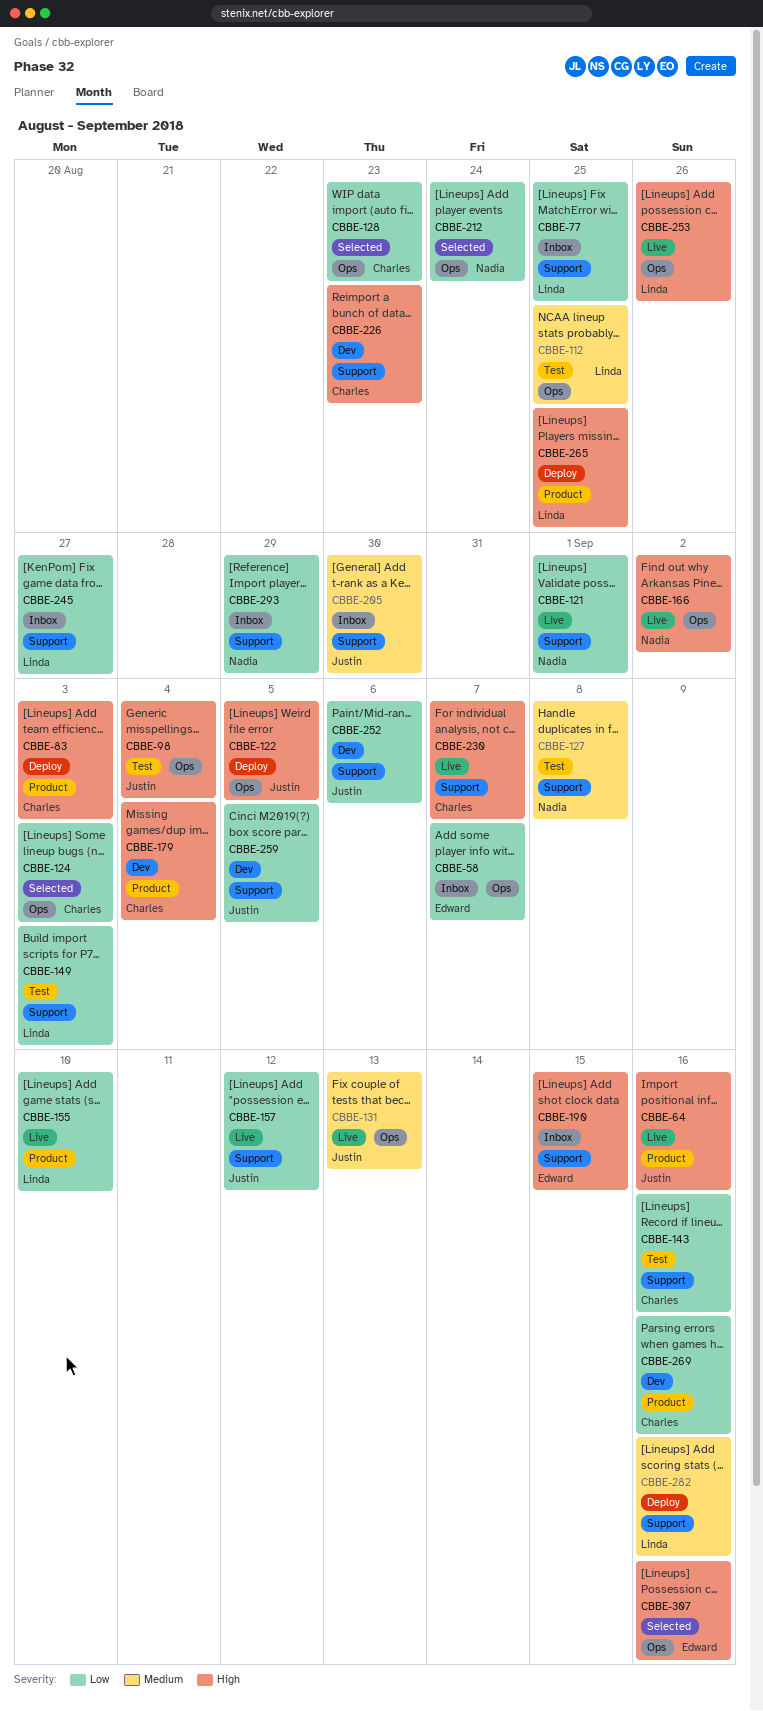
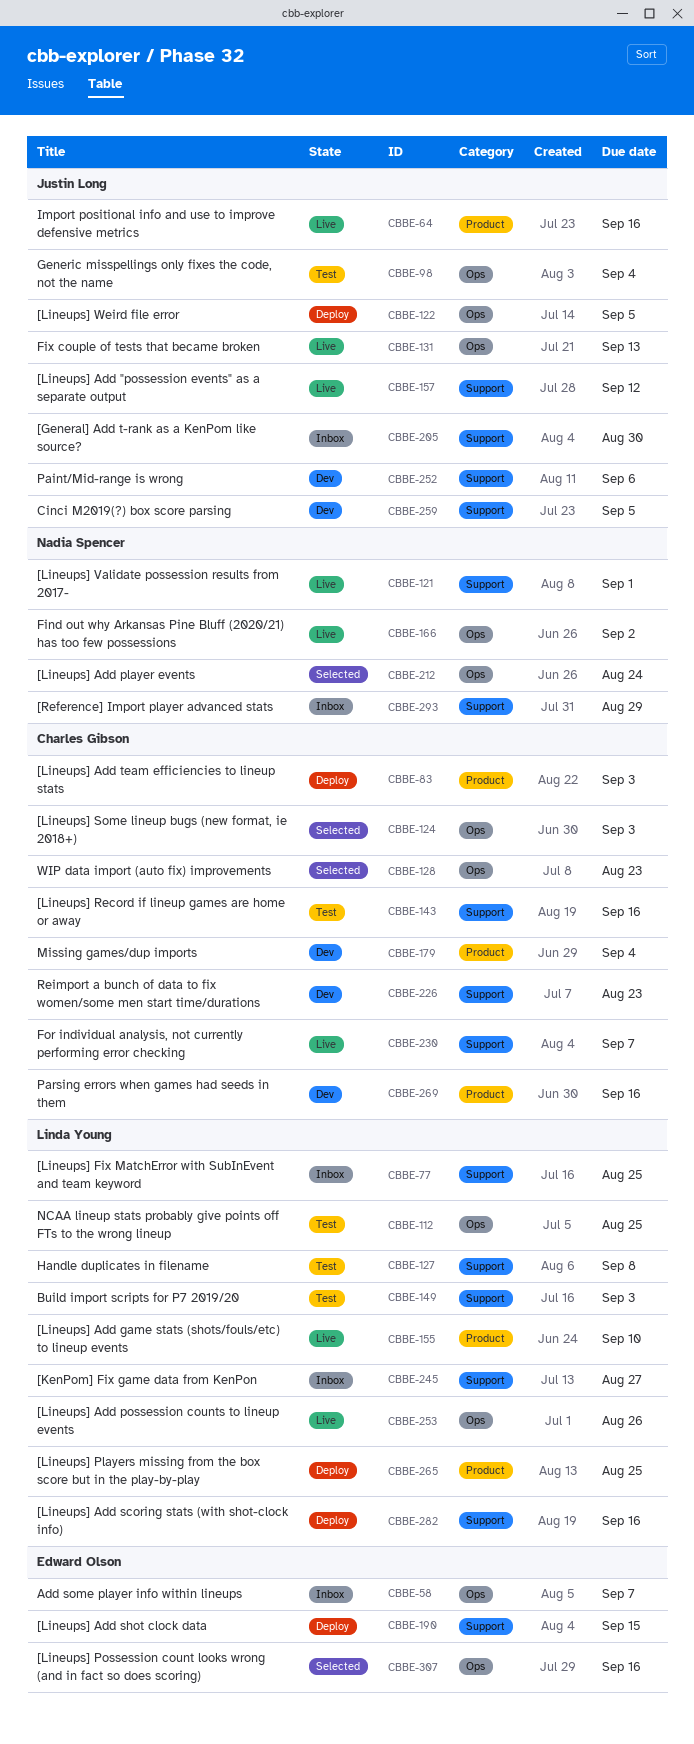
CBBE-127, owner: Nadia Spencer -> Linda Young
CBBE-190, status: Inbox -> Deploy

